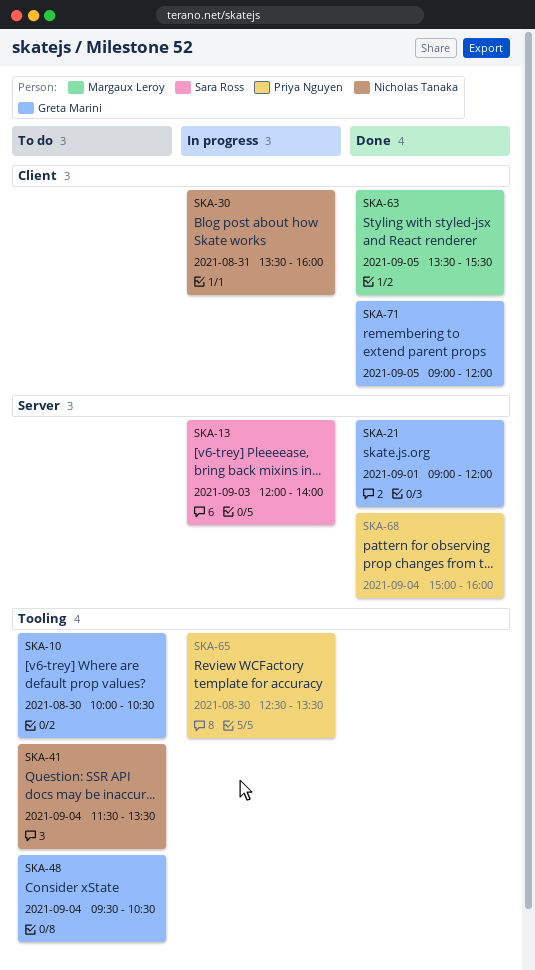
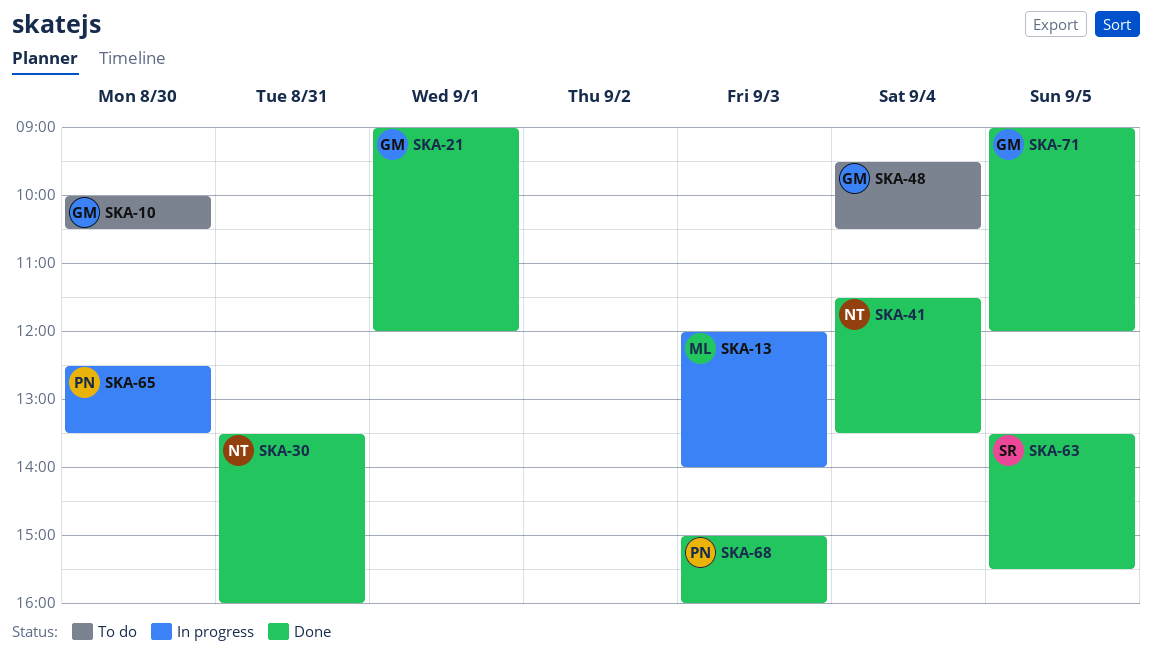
SKA-13, owner: Sara Ross -> Margaux Leroy
SKA-30, status: In progress -> Done
SKA-41, status: To do -> Done
SKA-63, owner: Margaux Leroy -> Sara Ross
SKA-68, day: Sep 4 -> Sep 3

